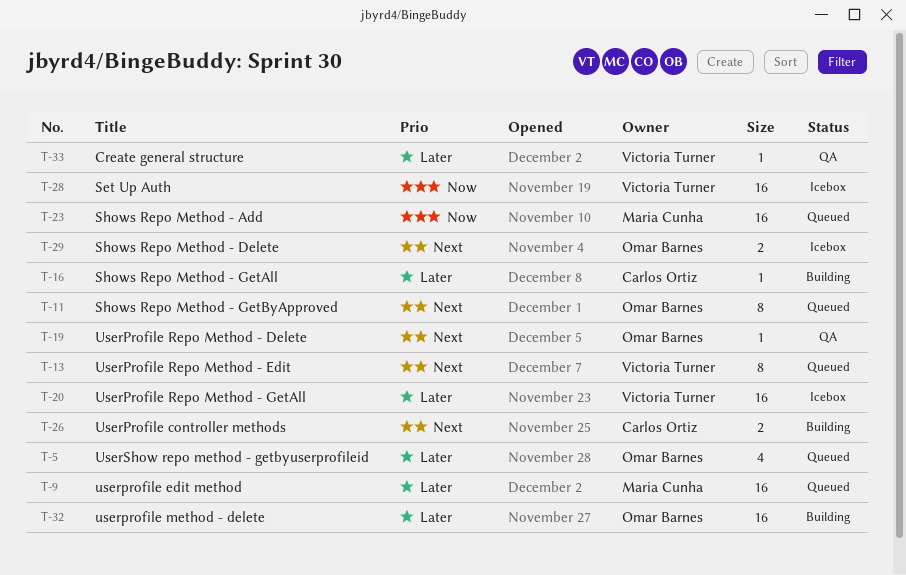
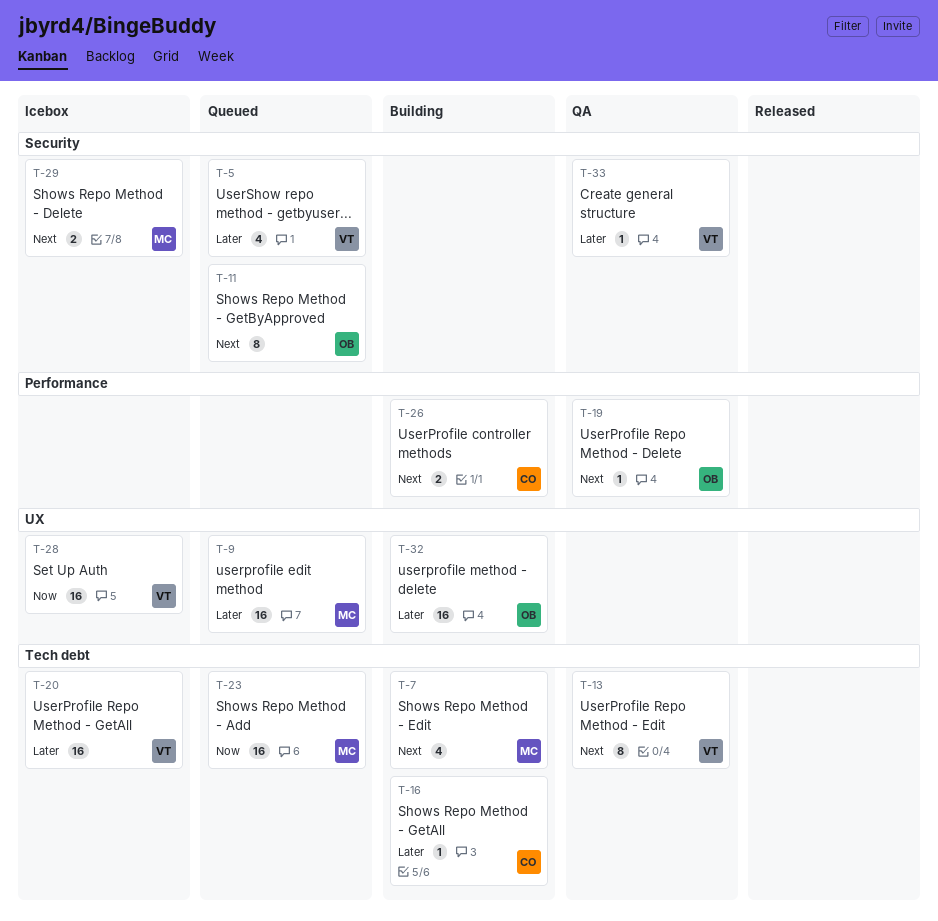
T-5, owner: Omar Barnes -> Victoria Turner
T-7: none -> present
T-13, status: Queued -> QA
T-29, owner: Omar Barnes -> Maria Cunha

